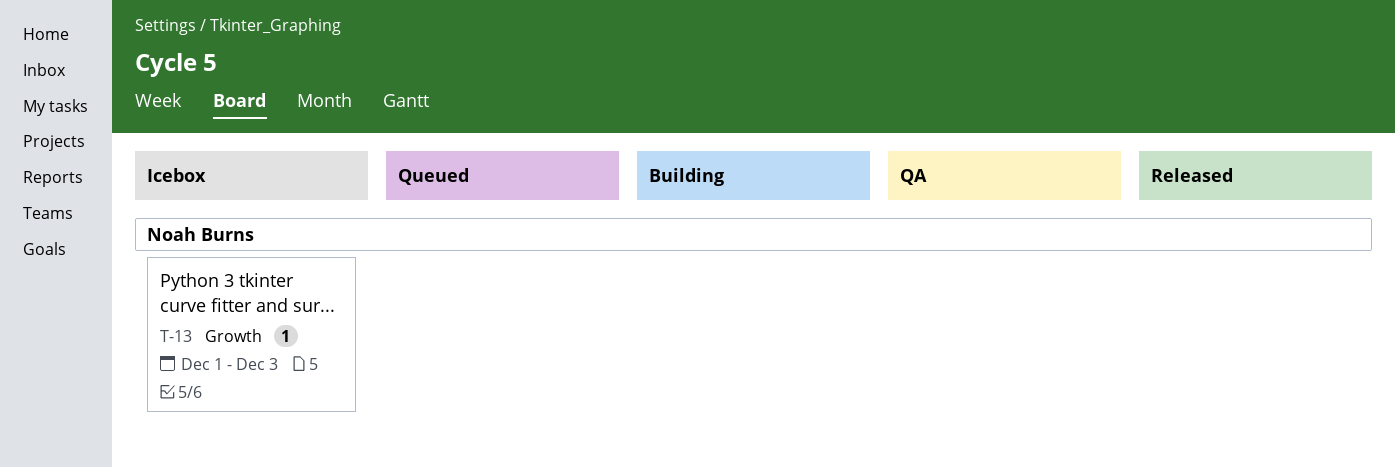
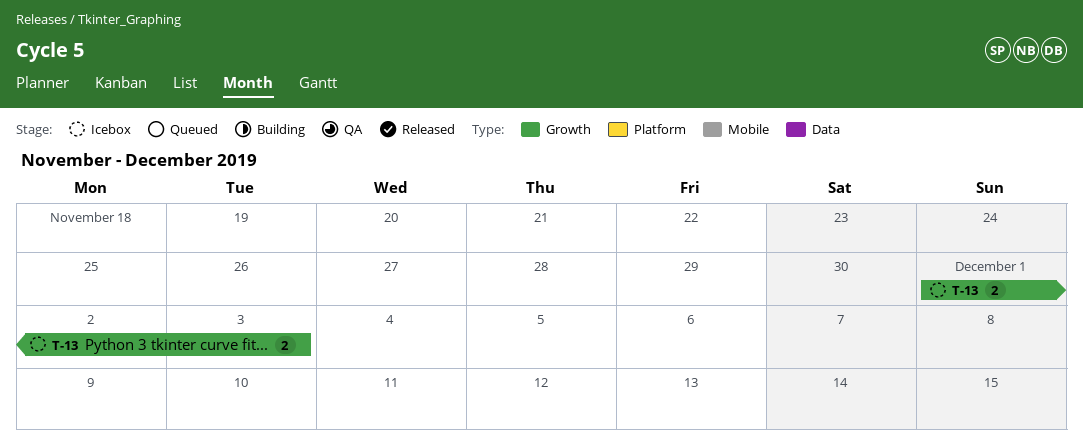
T-13, estimate: 1 -> 2

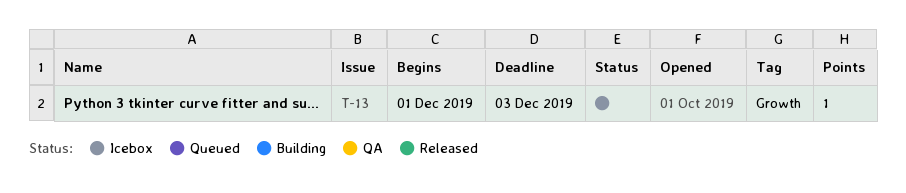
T-13, estimate: 2 -> 1

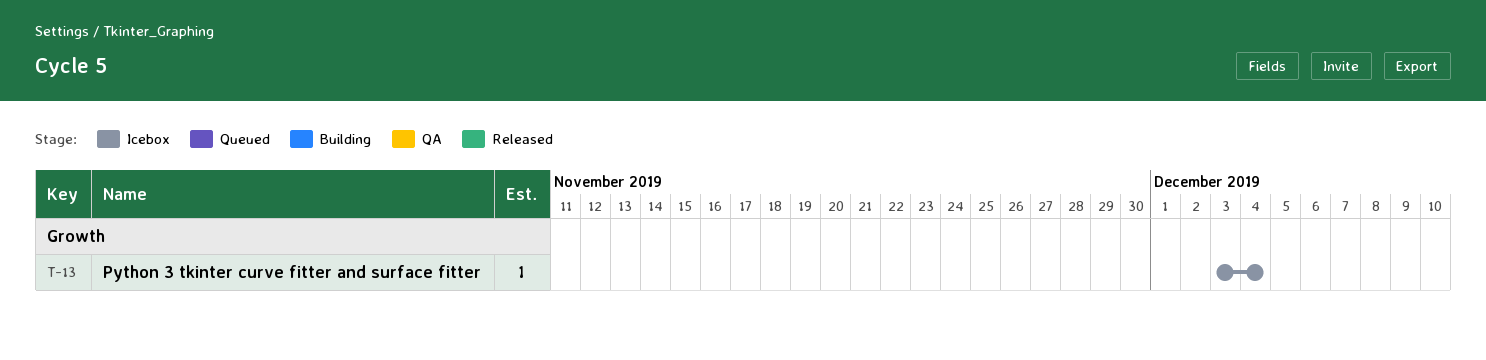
T-13, start: Dec 1 -> Dec 3
T-13, due: Dec 3 -> Dec 4

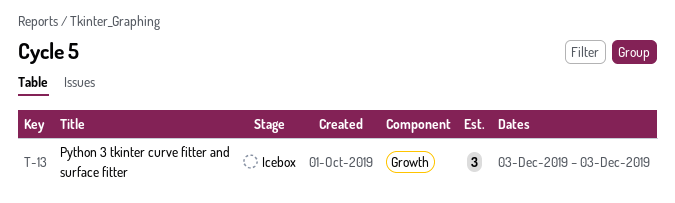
T-13, estimate: 1 -> 3
T-13, due: Dec 4 -> Dec 3

